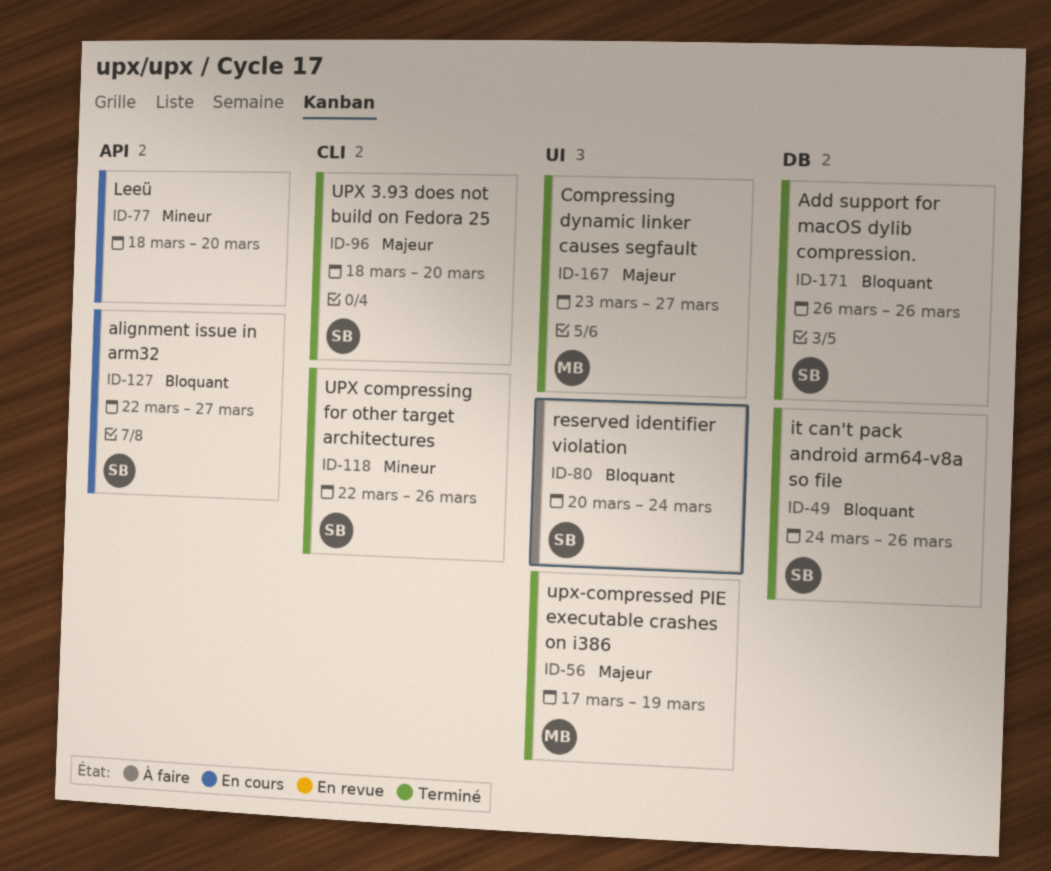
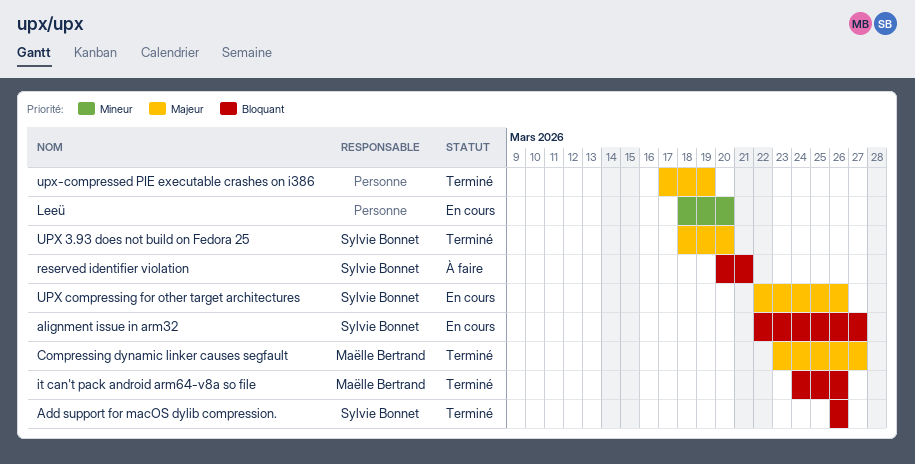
it can't pack android arm64-v8a so file, owner: Sylvie Bonnet -> Maëlle Bertrand
reserved identifier violation, due: Mar 24 -> Mar 21
UPX compressing for other target architectures, status: Terminé -> En cours
UPX compressing for other target architectures, priority: Mineur -> Majeur
upx-compressed PIE executable crashes on i386, owner: Maëlle Bertrand -> none

